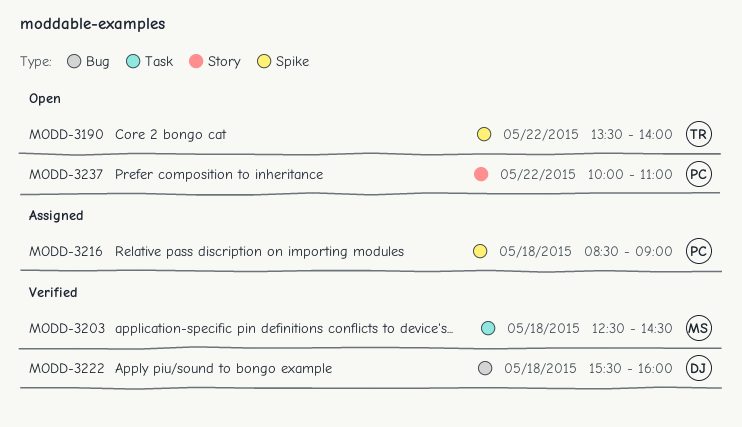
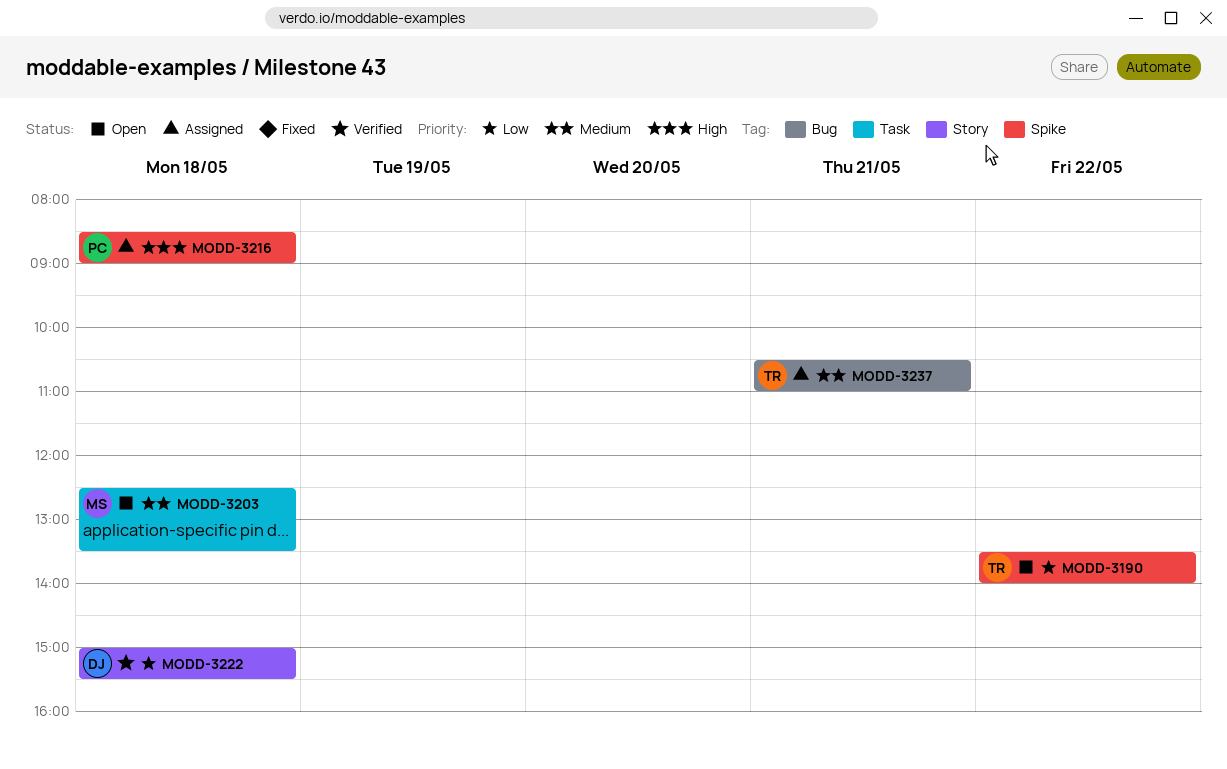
MODD-3203, status: Verified -> Open
MODD-3203, ends: 14:30 -> 13:30
MODD-3222, label: Bug -> Story
MODD-3222, begins: 15:30 -> 15:00
MODD-3222, ends: 16:00 -> 15:30
MODD-3237, status: Open -> Assigned
MODD-3237, owner: PC -> TR
MODD-3237, label: Story -> Bug
MODD-3237, day: May 22 -> May 21
MODD-3237, begins: 10:00 -> 10:30

